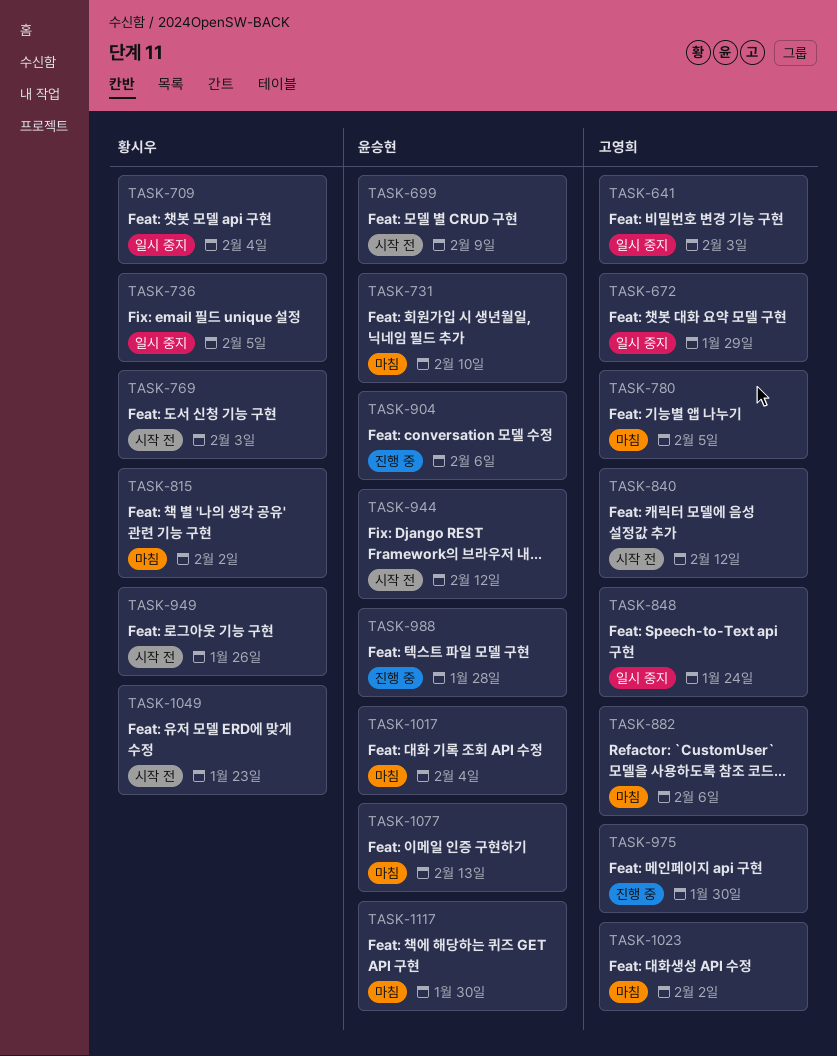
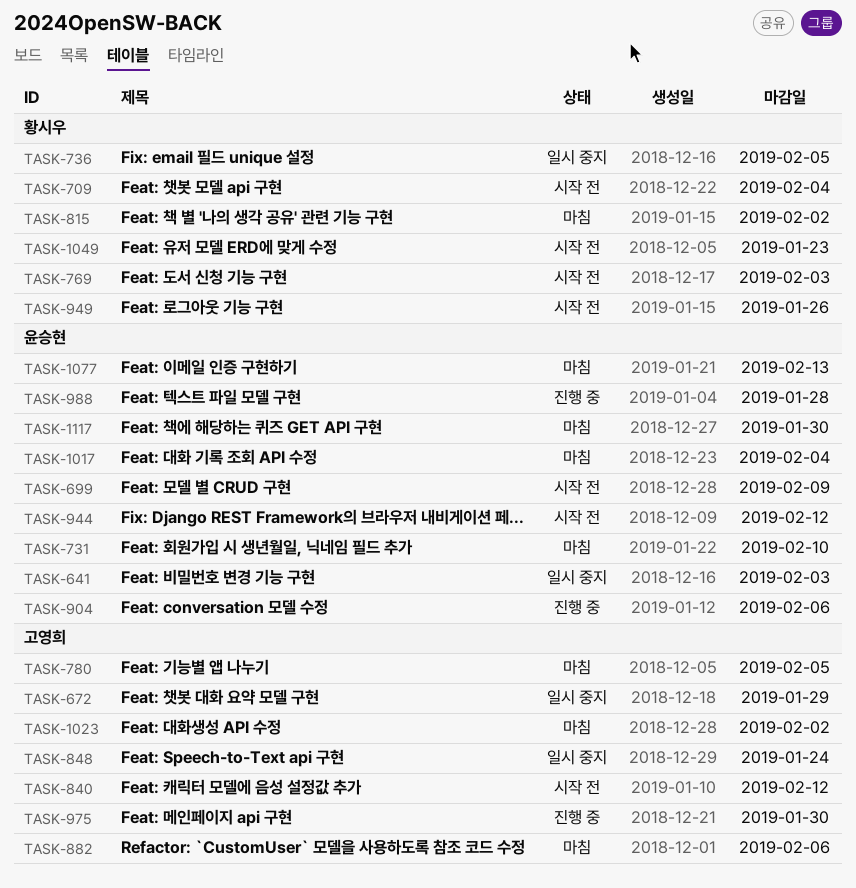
TASK-641, owner: 고영희 -> 윤승현
TASK-709, status: 일시 중지 -> 시작 전

